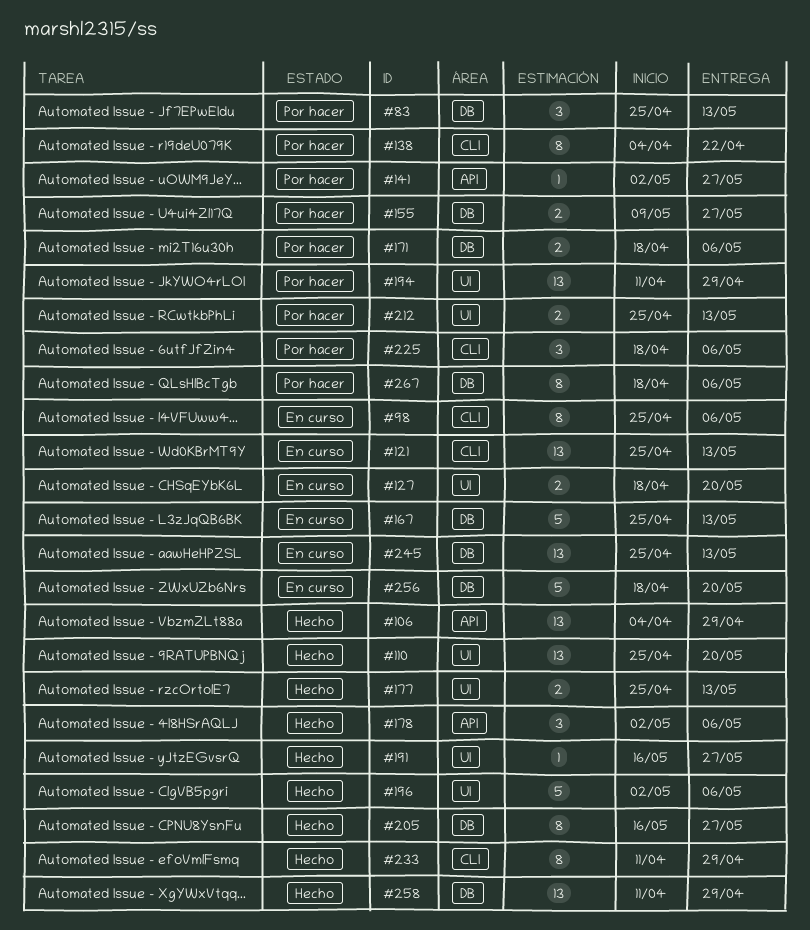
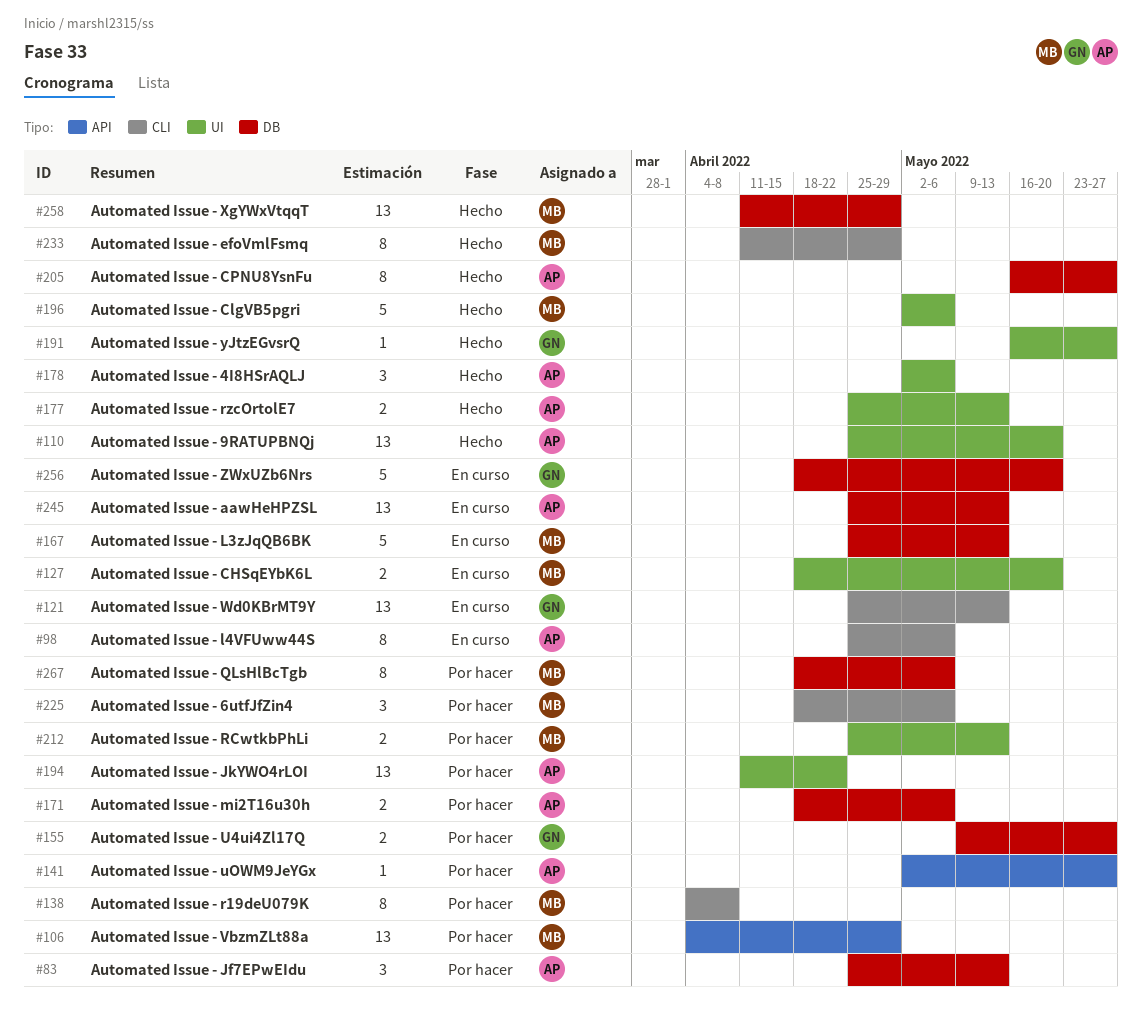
#106, status: Hecho -> Por hacer
#138, due: Apr 22 -> Apr 8
#178, label: API -> UI
#194, due: Apr 29 -> Apr 22

